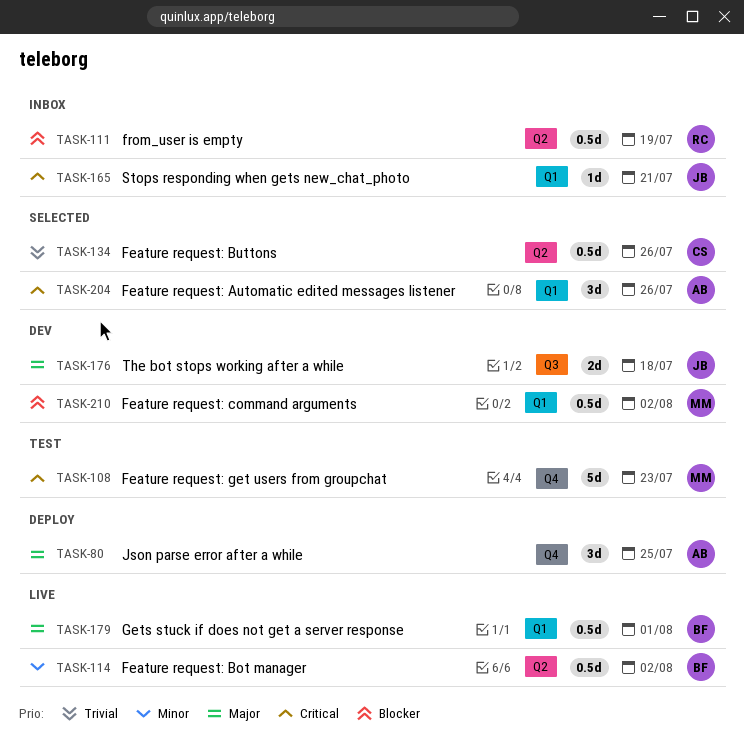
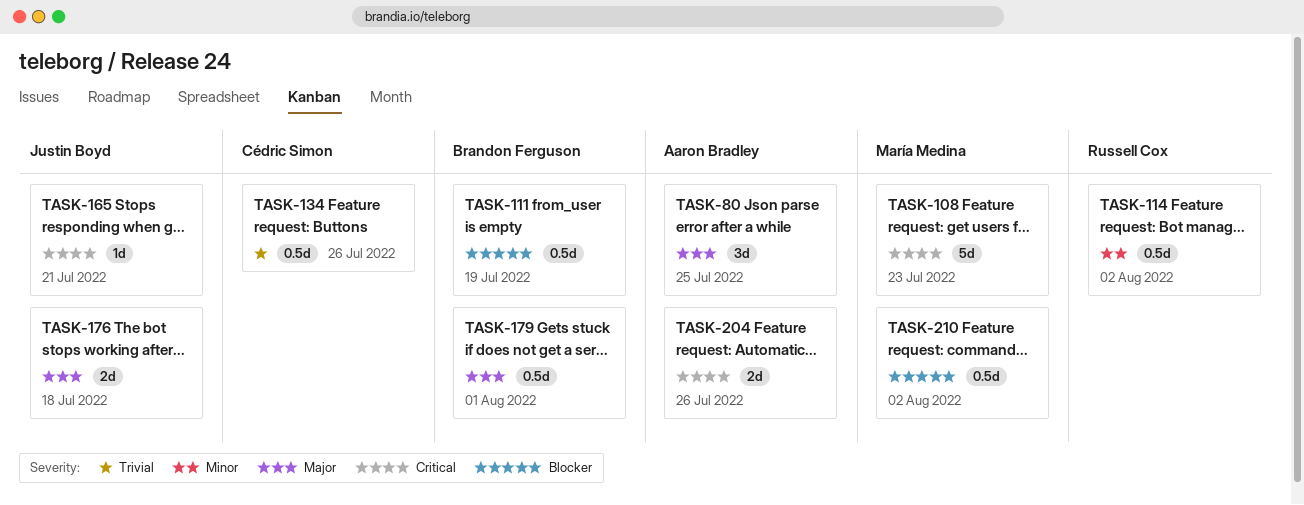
TASK-111, owner: Russell Cox -> Brandon Ferguson
TASK-114, owner: Brandon Ferguson -> Russell Cox
TASK-204, estimate: 3d -> 2d

